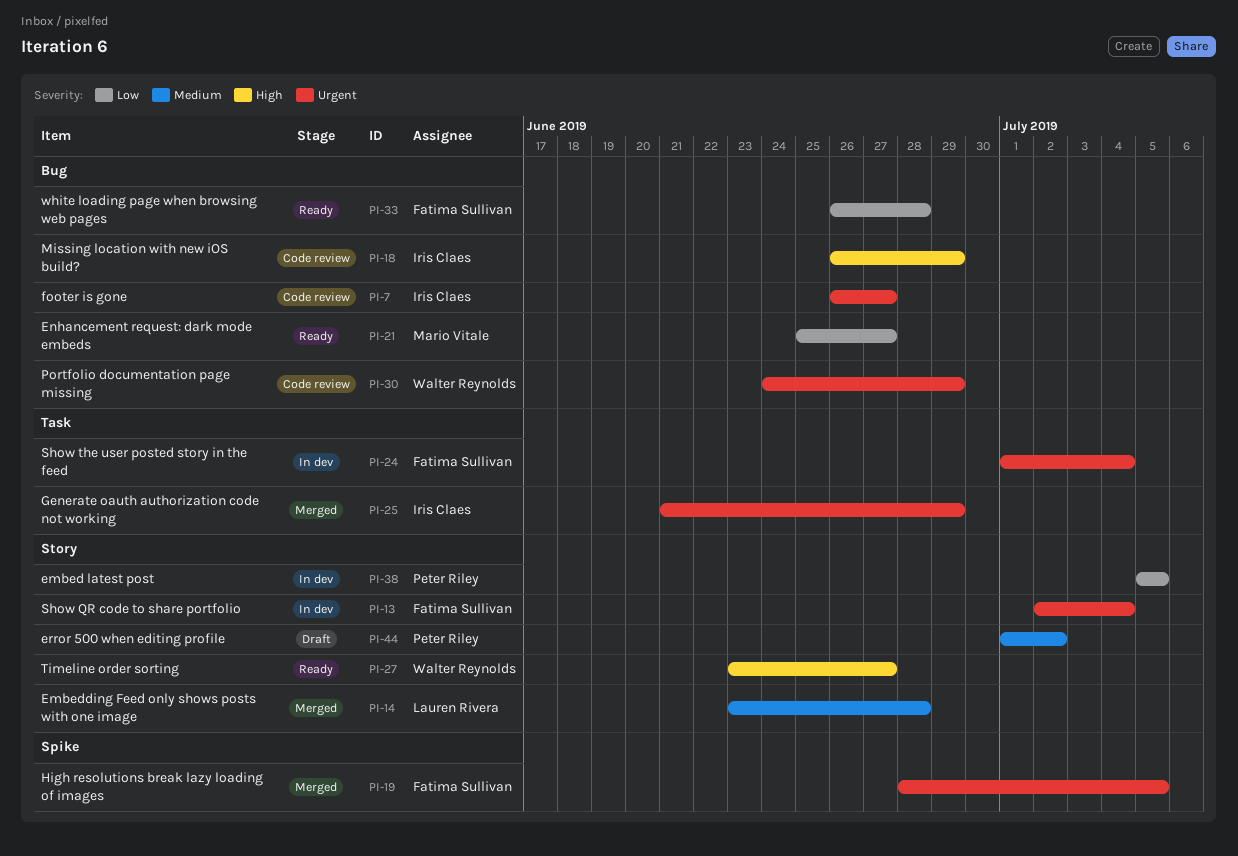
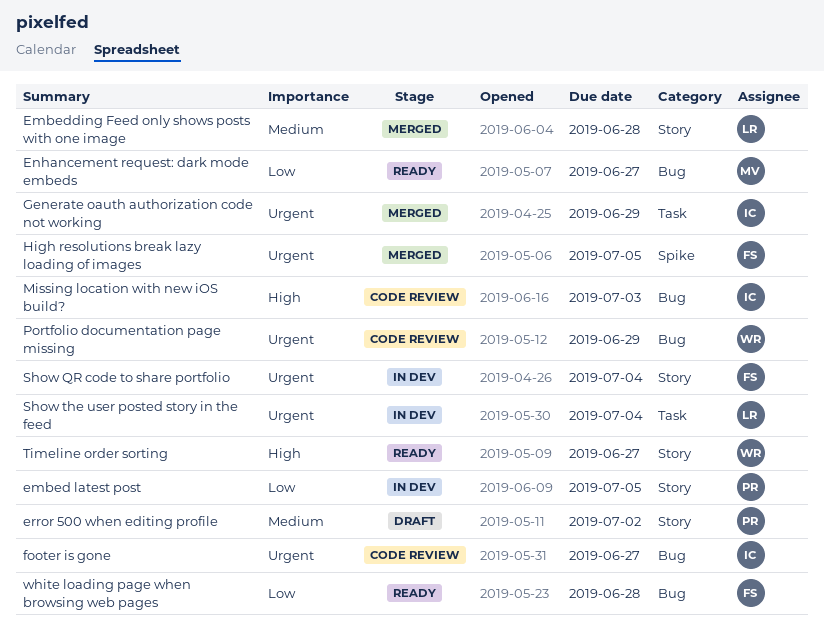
Missing location with new iOS build?, due: Jun 29 -> Jul 3
Show the user posted story in the feed, owner: Fatima Sullivan -> Lauren Rivera

